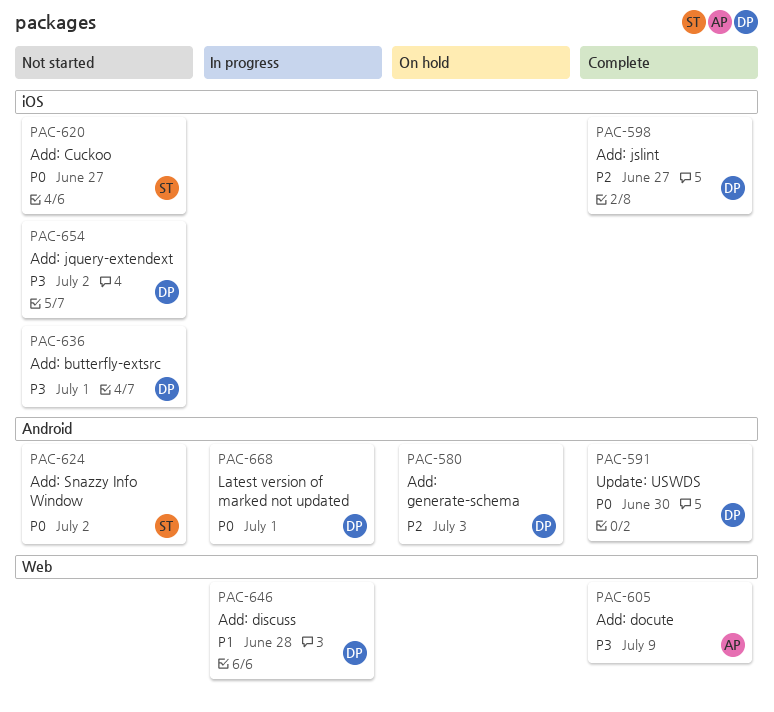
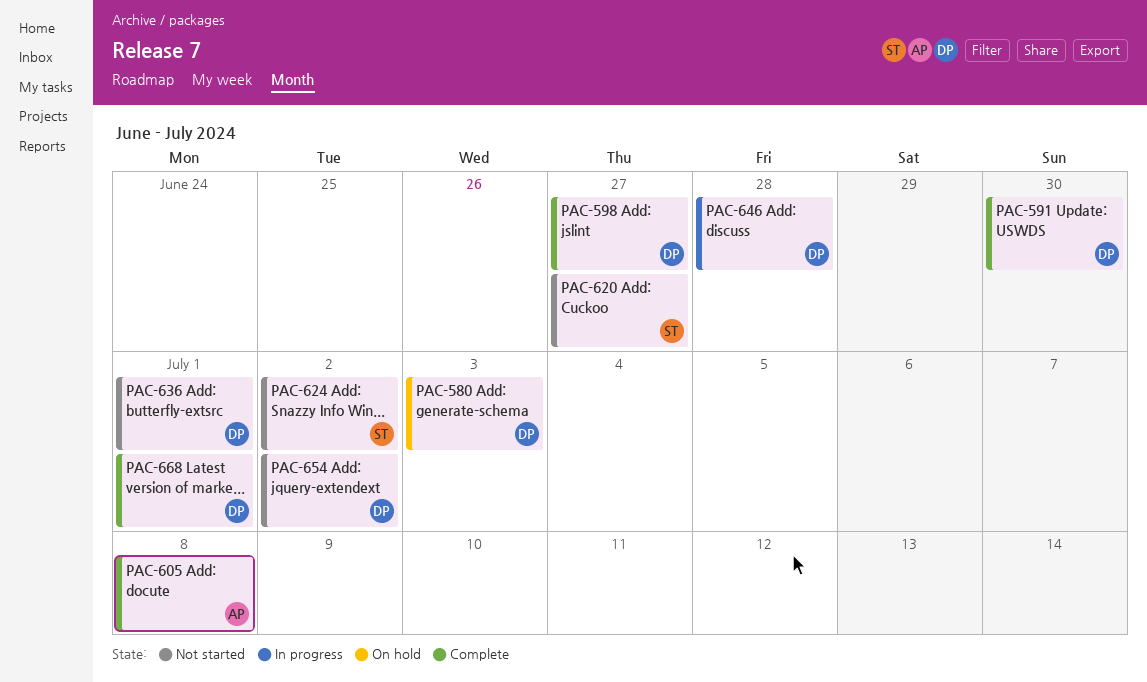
PAC-605, due: Jul 9 -> Jul 8
PAC-668, status: In progress -> Complete

